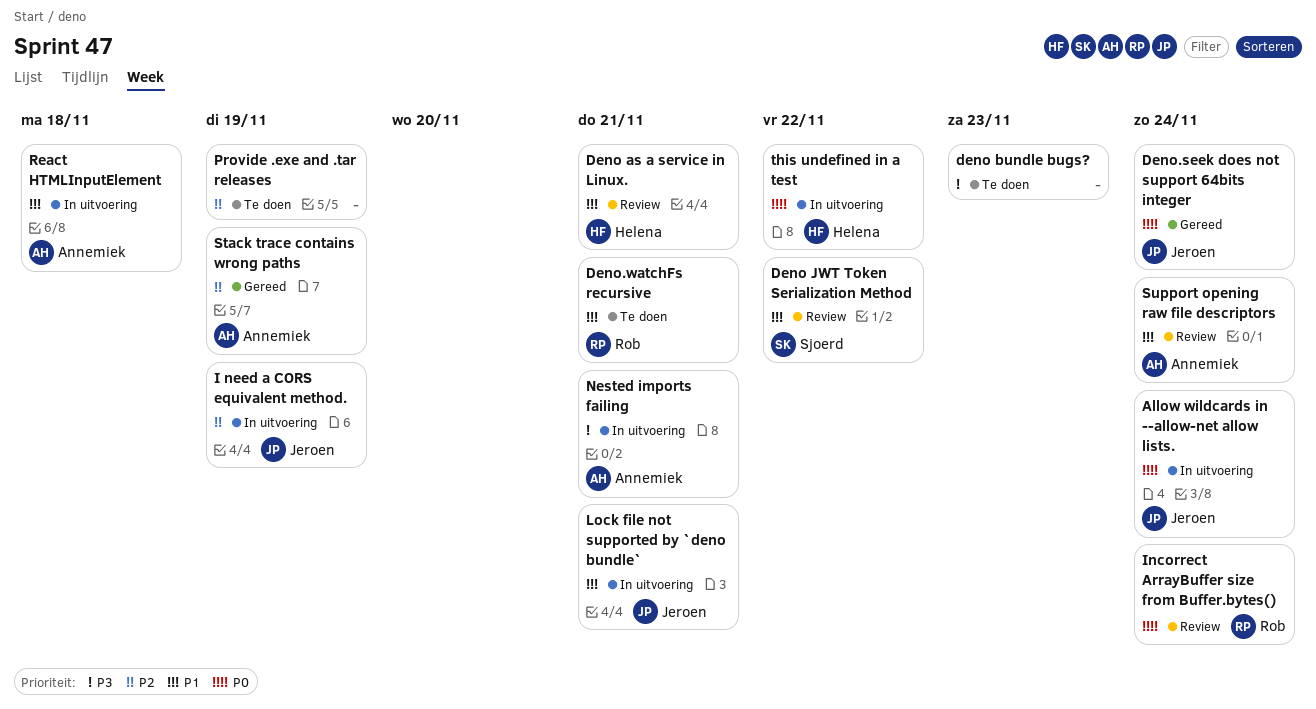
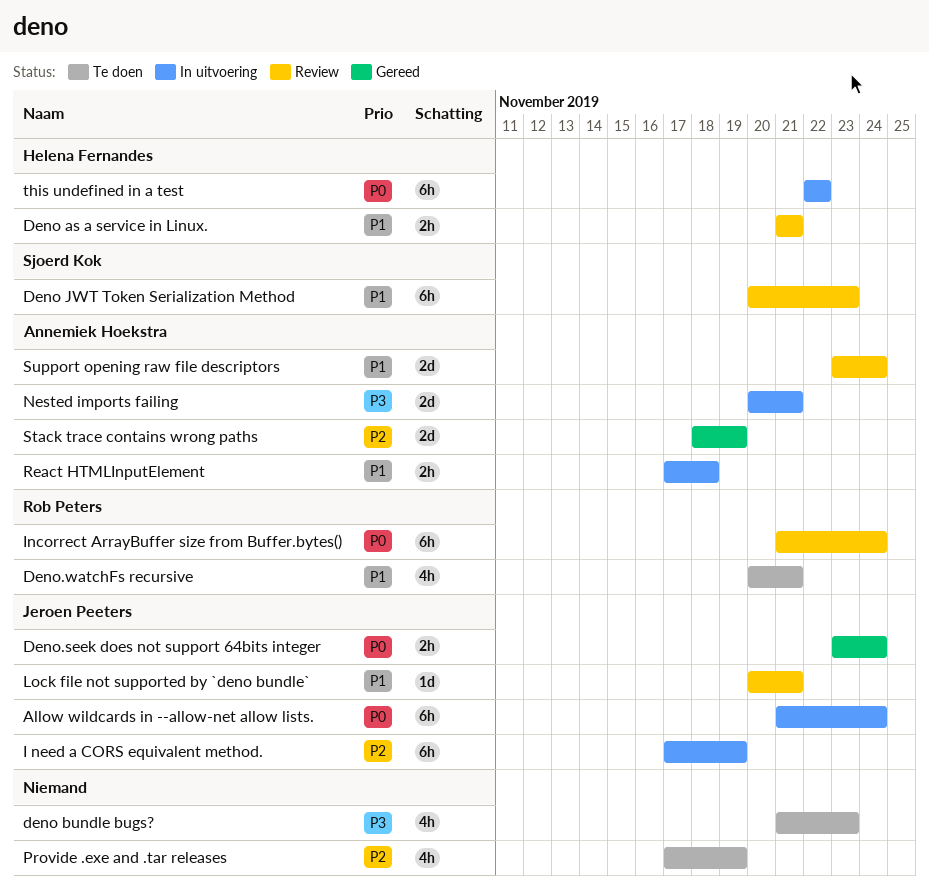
Deno JWT Token Serialization Method, due: Nov 22 -> Nov 23
Lock file not supported by `deno bundle`, status: In uitvoering -> Review

